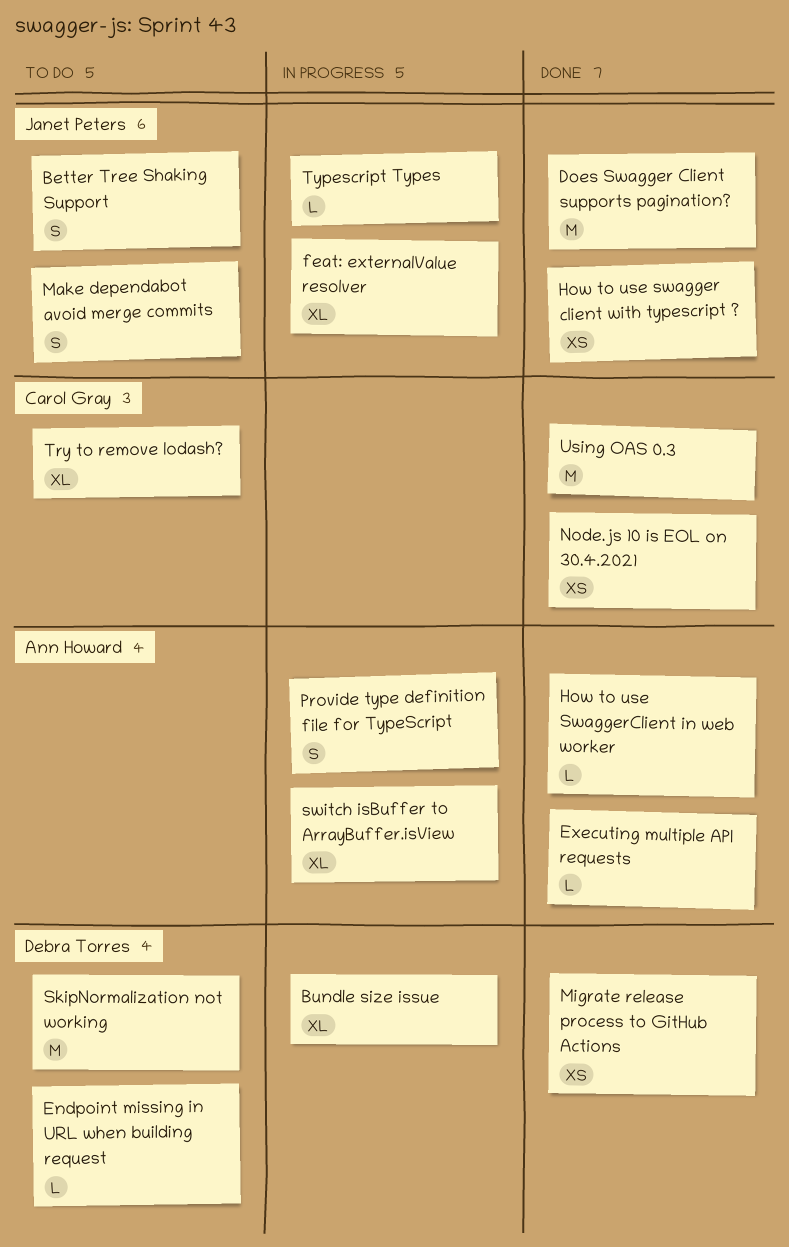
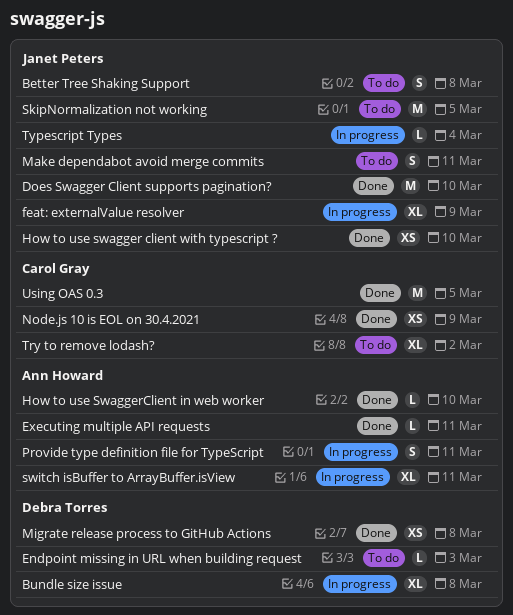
SkipNormalization not working, owner: Debra Torres -> Janet Peters

